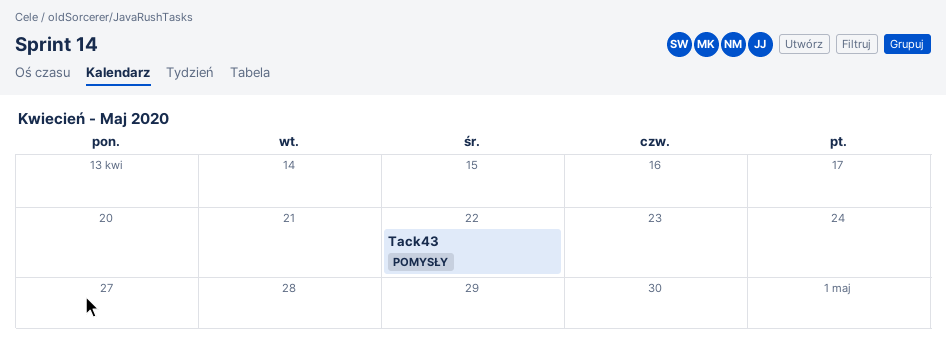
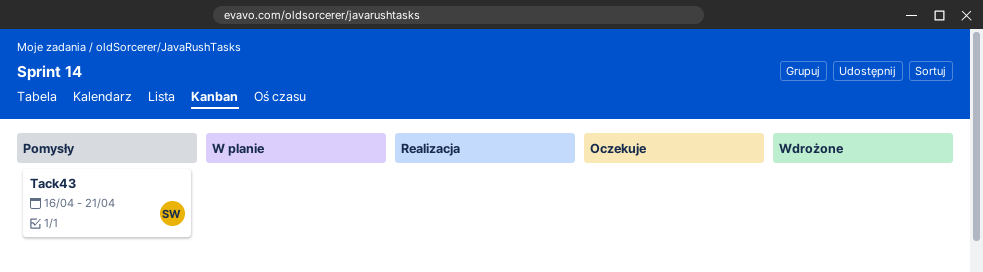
Tack43, due: Apr 22 -> Apr 21

